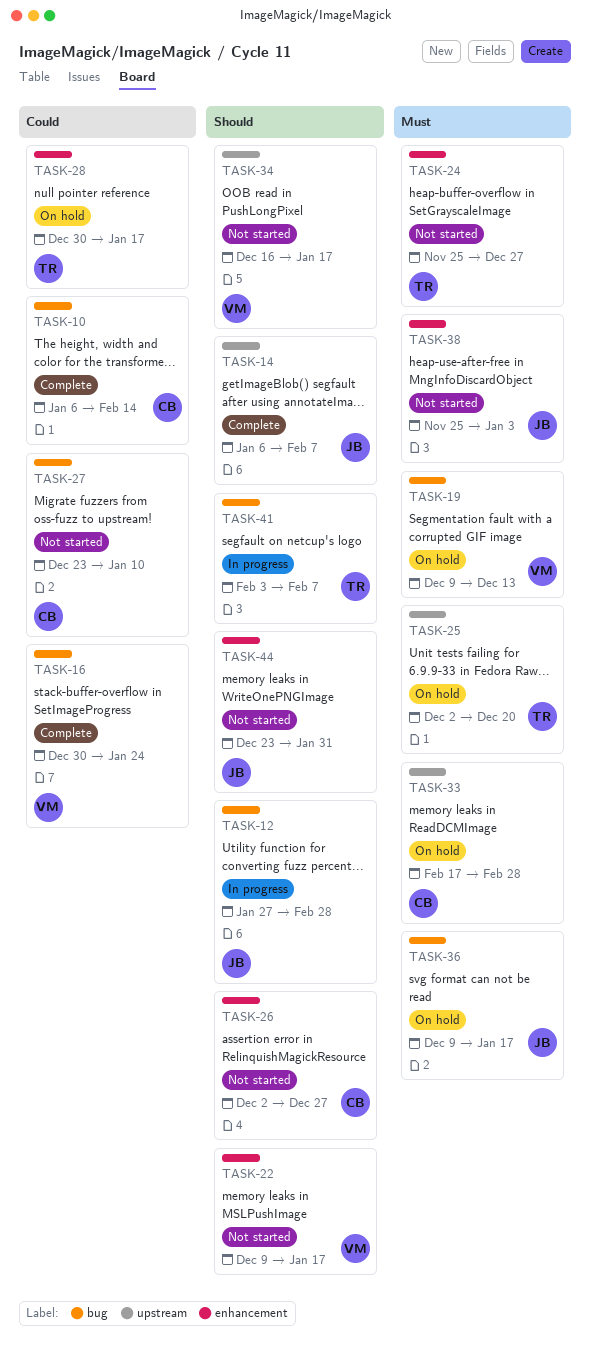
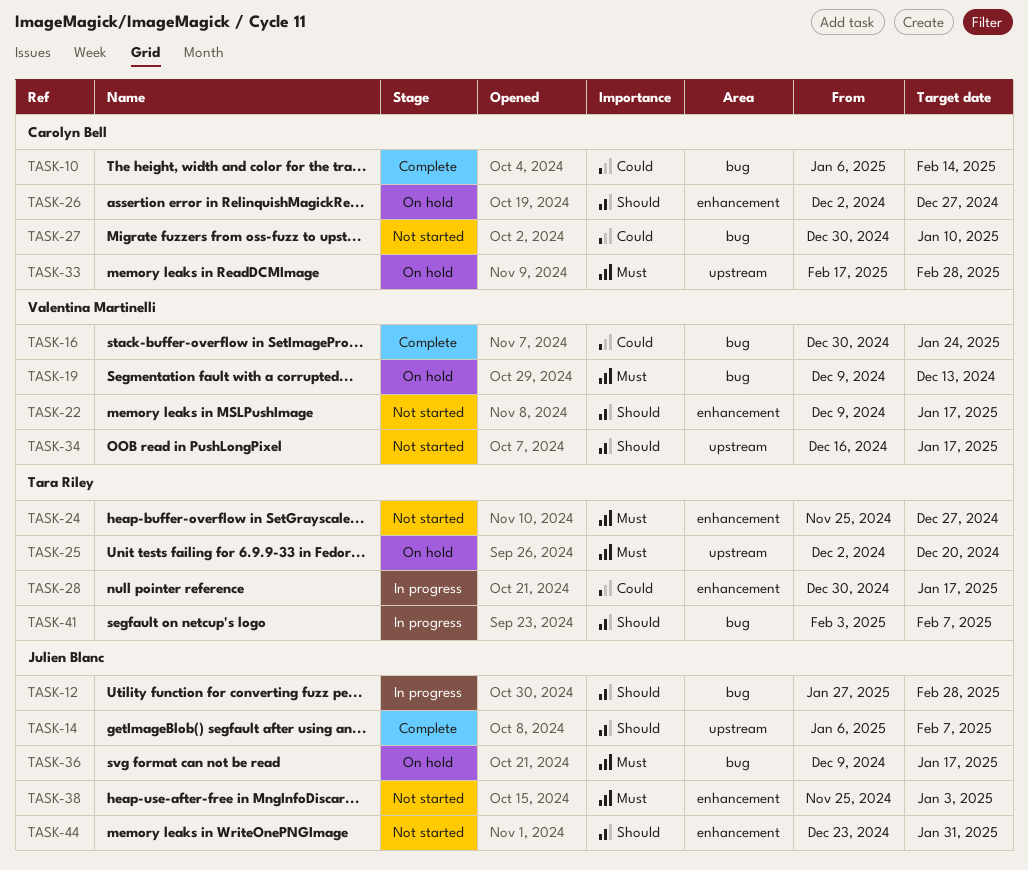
TASK-26, status: Not started -> On hold
TASK-27, start: Dec 23 -> Dec 30
TASK-28, status: On hold -> In progress

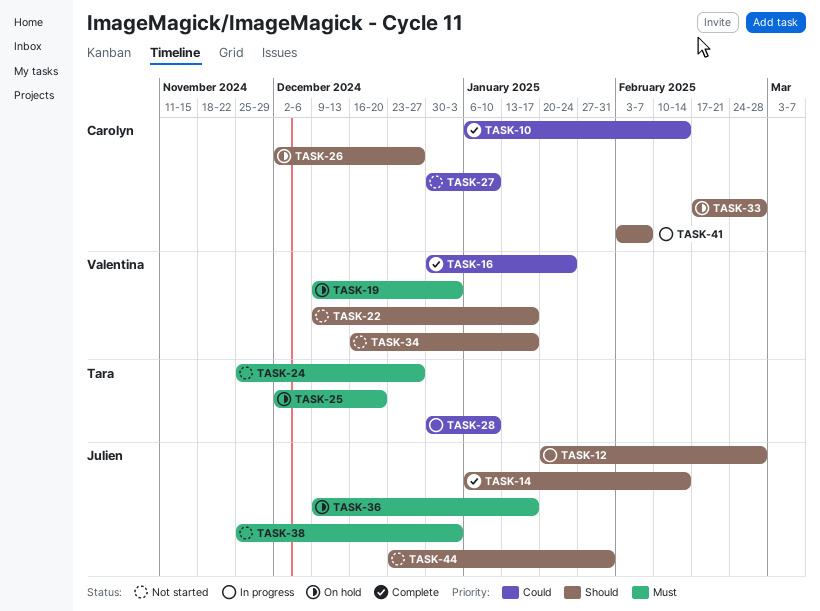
TASK-12, start: Jan 27 -> Jan 20
TASK-14, due: Feb 7 -> Feb 14
TASK-19, due: Dec 13 -> Jan 3
TASK-28, due: Jan 17 -> Jan 10
TASK-33, priority: Must -> Should
TASK-41, owner: Tara Riley -> Carolyn Bell

